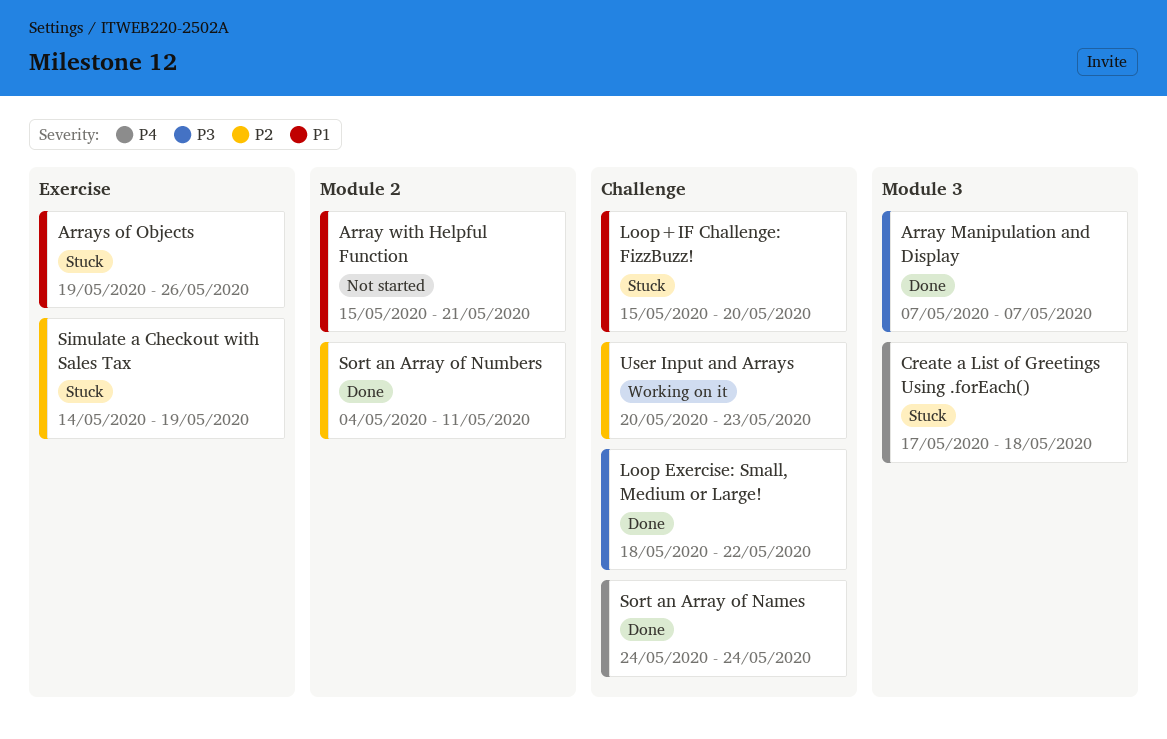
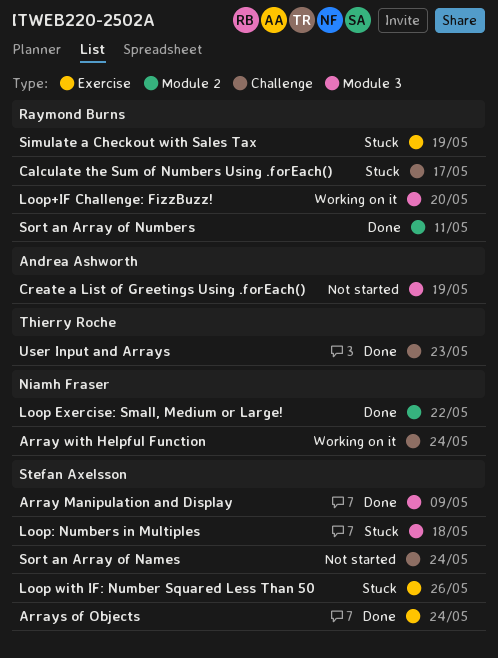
Array Manipulation and Display, due: May 7 -> May 9
Array with Helpful Function, status: Not started -> Working on it
Array with Helpful Function, label: Module 2 -> Challenge
Array with Helpful Function, due: May 21 -> May 24
Arrays of Objects, status: Stuck -> Done
Arrays of Objects, due: May 26 -> May 24
Calculate the Sum of Numbers Using .forEach(): none -> present
Create a List of Greetings Using .forEach(), status: Stuck -> Not started
Create a List of Greetings Using .forEach(), due: May 18 -> May 19
Loop Exercise: Small, Medium or Large!, label: Challenge -> Module 2
Loop with IF: Number Squared Less Than 50: none -> present
Loop+IF Challenge: FizzBuzz!, status: Stuck -> Working on it
Loop+IF Challenge: FizzBuzz!, label: Challenge -> Module 3
Loop: Numbers in Multiples: none -> present
Sort an Array of Names, status: Done -> Not started
User Input and Arrays, status: Working on it -> Done

